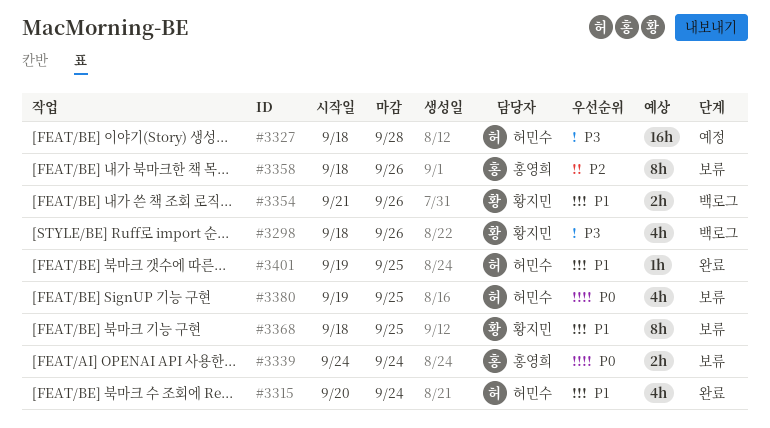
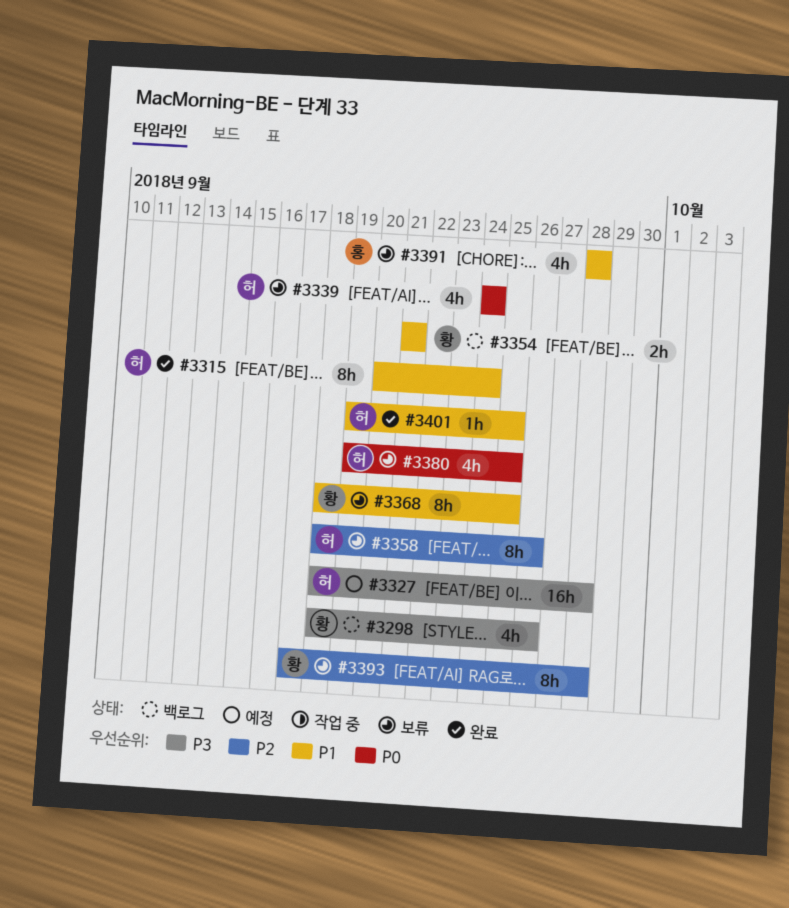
#3315, estimate: 4h -> 8h
#3339, owner: 홍영희 -> 허민수
#3339, estimate: 2h -> 4h
#3354, due: Sep 26 -> Sep 21
#3358, owner: 홍영희 -> 허민수
#3391: none -> present
#3393: none -> present

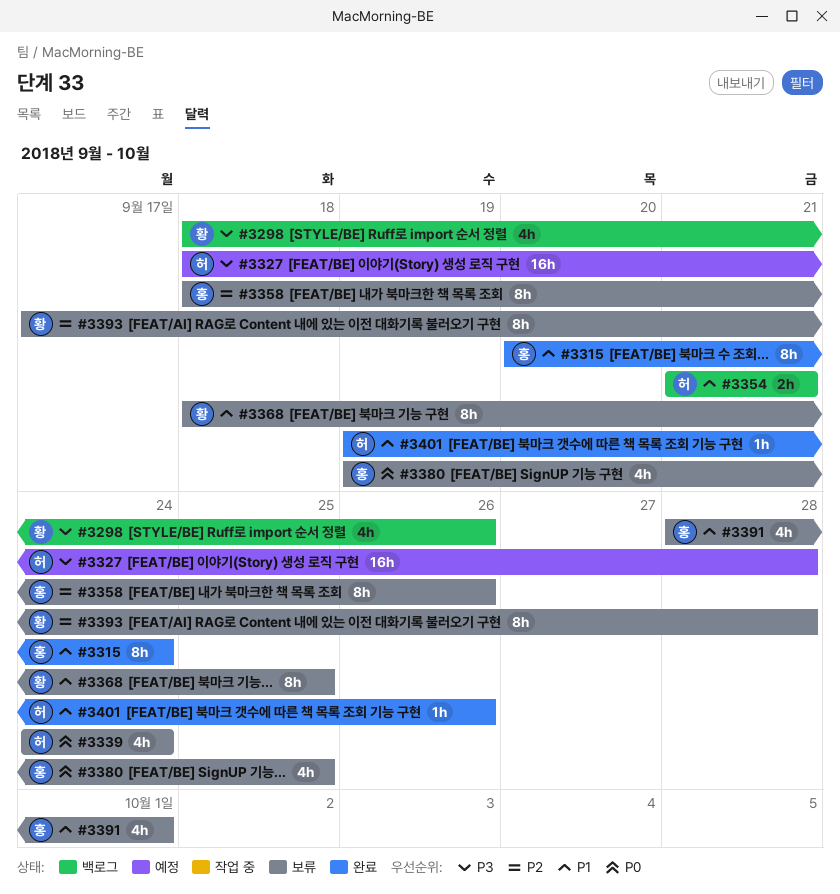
#3315, owner: 허 -> 홍
#3354, owner: 황 -> 허
#3358, owner: 허 -> 홍
#3380, owner: 허 -> 홍
#3391, due: Sep 28 -> Oct 1
#3401, due: Sep 25 -> Sep 26

